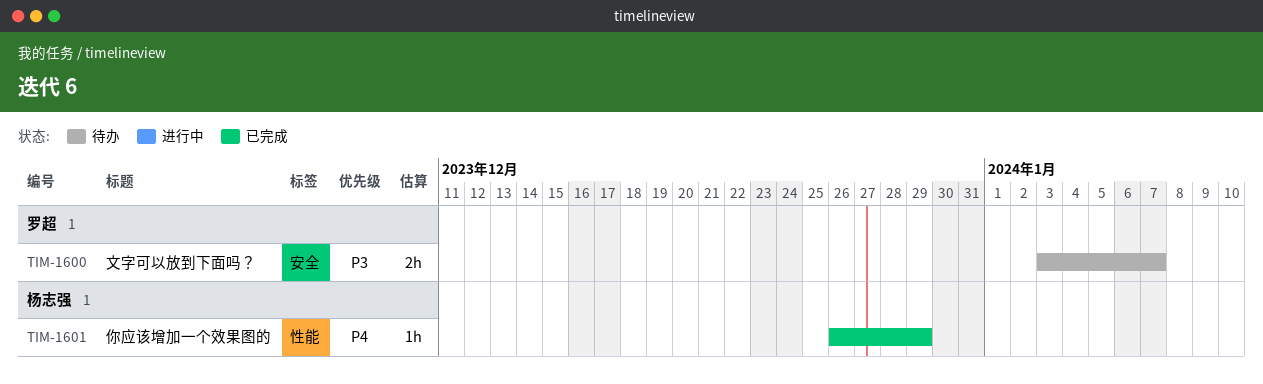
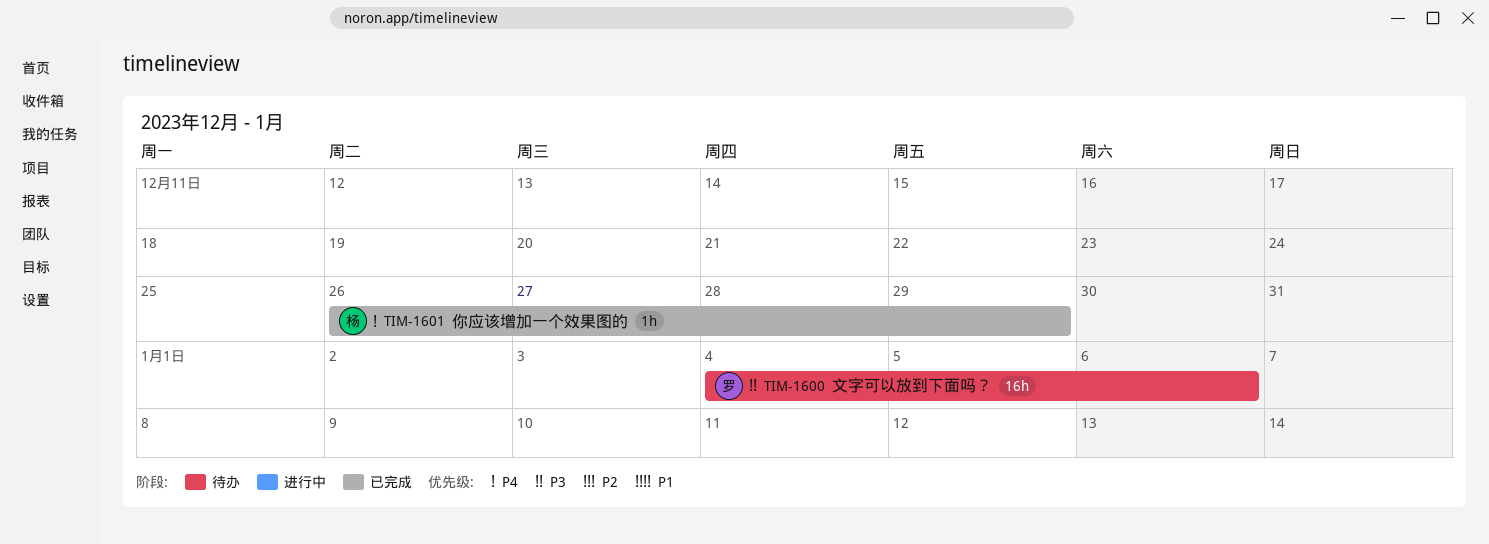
TIM-1600, estimate: 2h -> 16h
TIM-1600, start: Jan 3 -> Jan 4
TIM-1600, due: Jan 7 -> Jan 6

